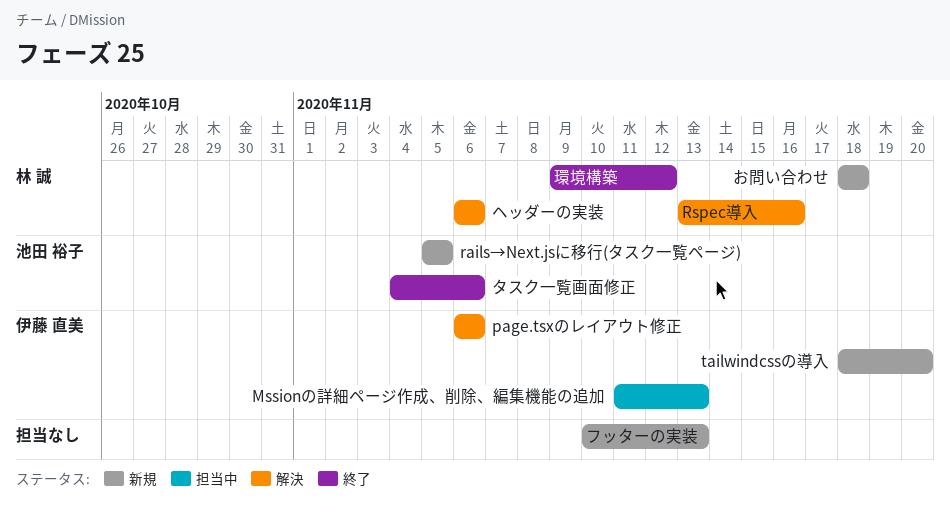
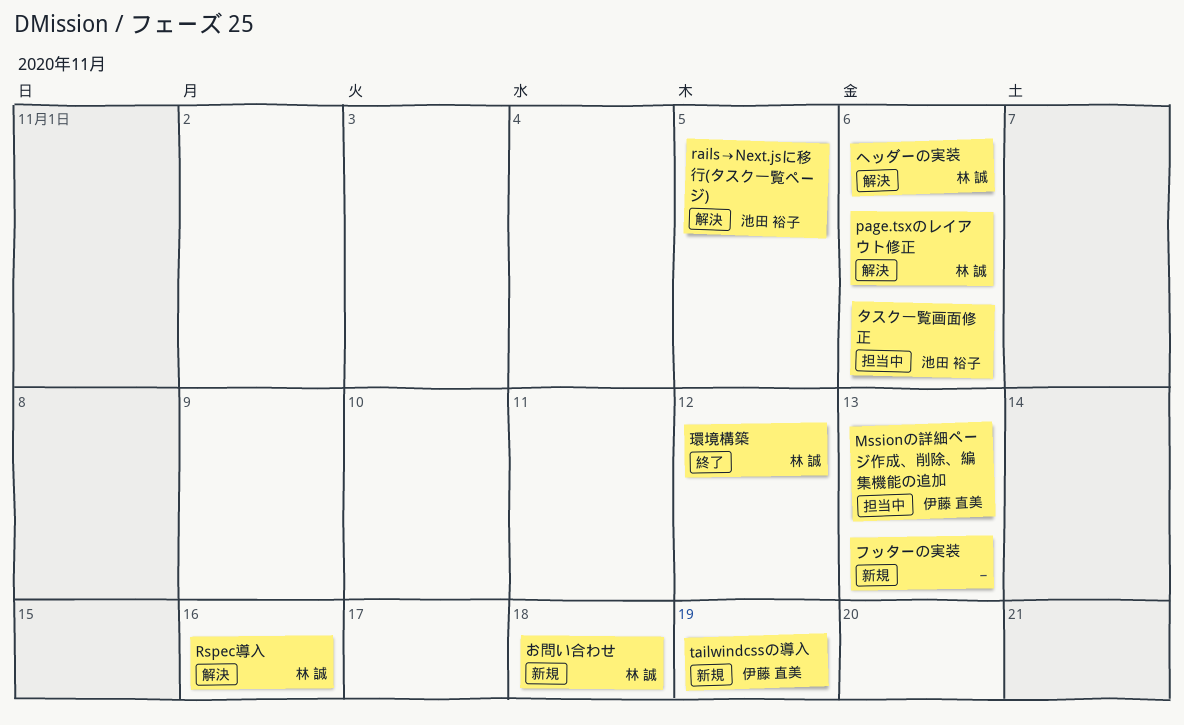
page.tsxのレイアウト修正, owner: 伊藤 直美 -> 林 誠
rails→Next.jsに移行(タスク一覧ページ), status: 新規 -> 解決
tailwindcssの導入, due: Nov 20 -> Nov 19
タスク一覧画面修正, status: 終了 -> 担当中

